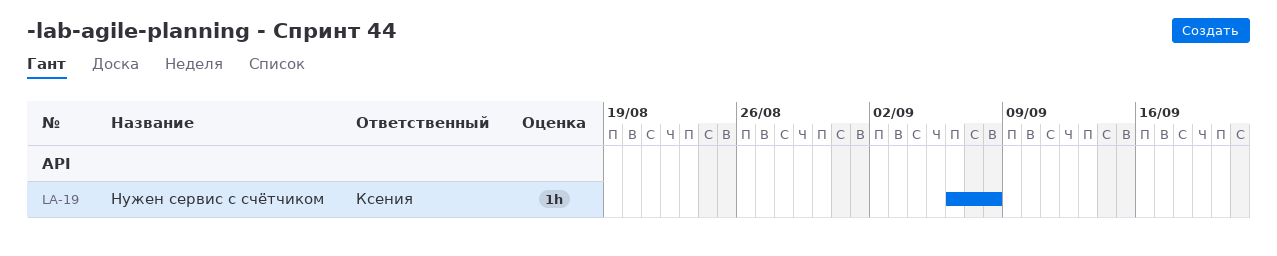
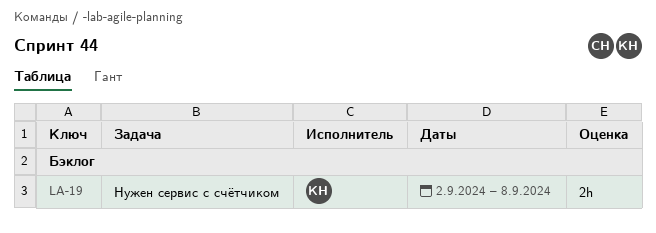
LA-19, estimate: 1h -> 2h
LA-19, start: Sep 6 -> Sep 2

